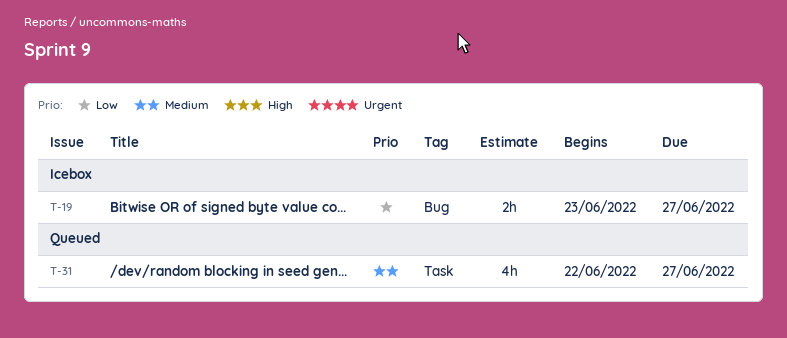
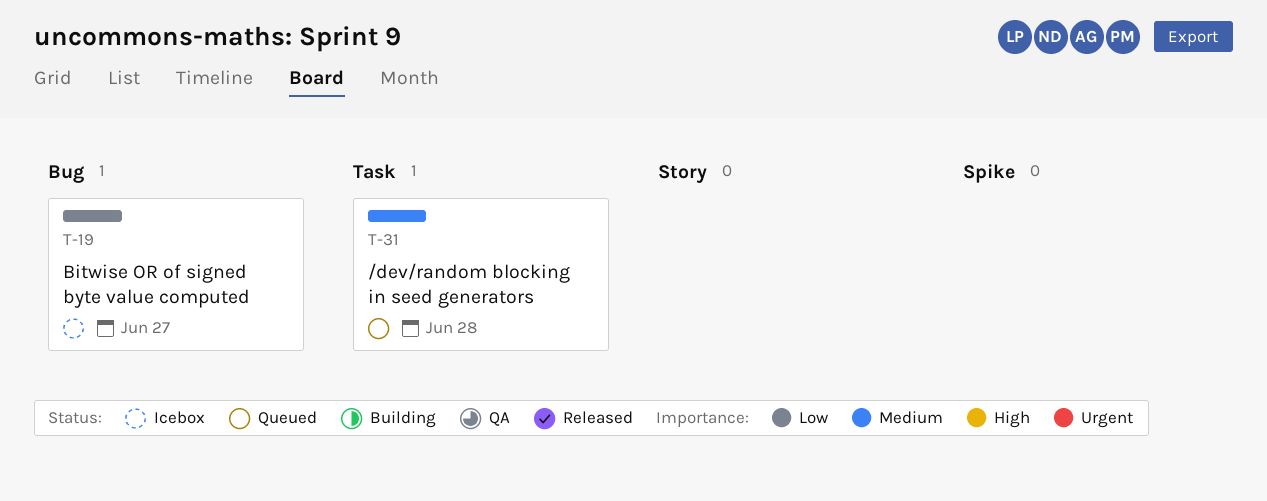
T-31, due: Jun 27 -> Jun 28

